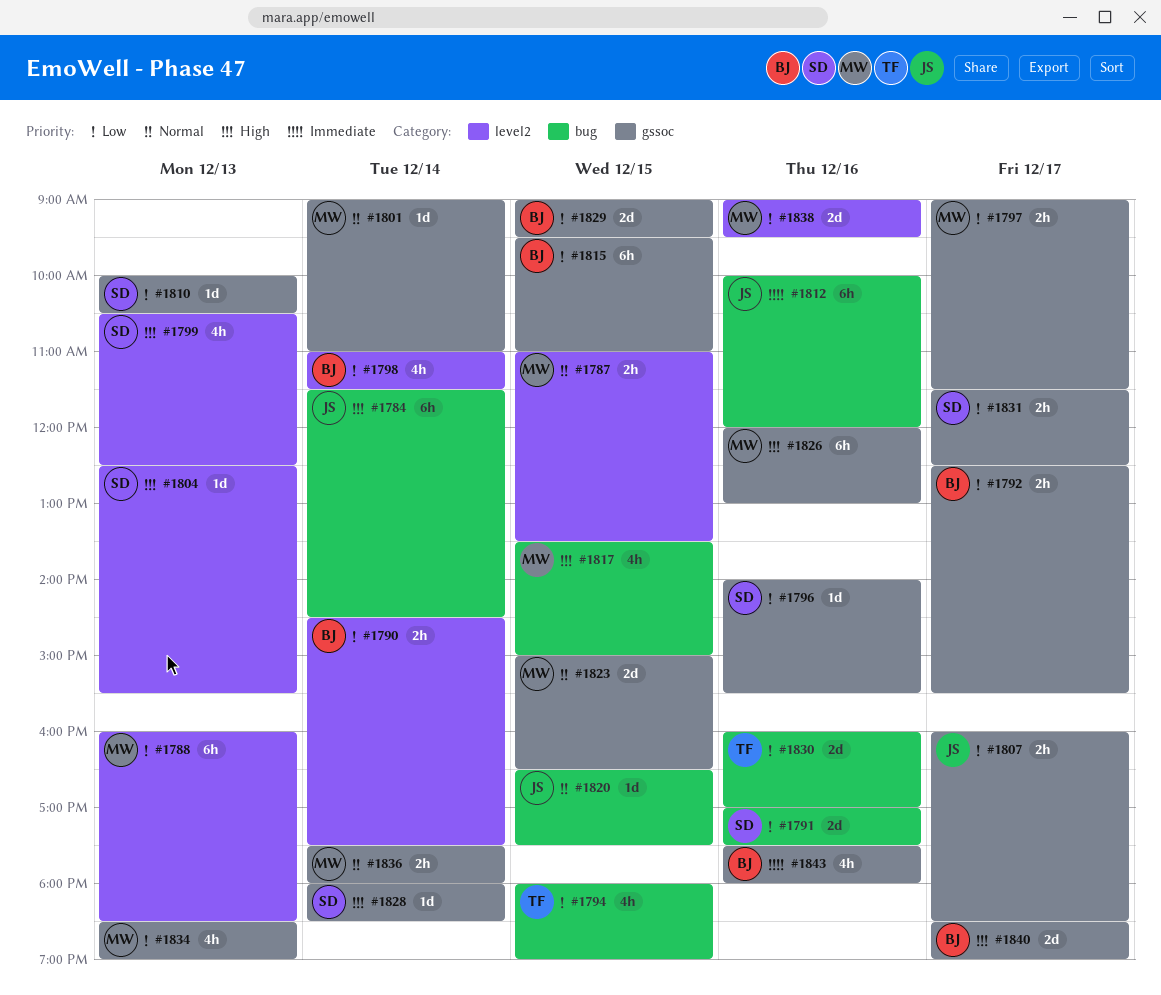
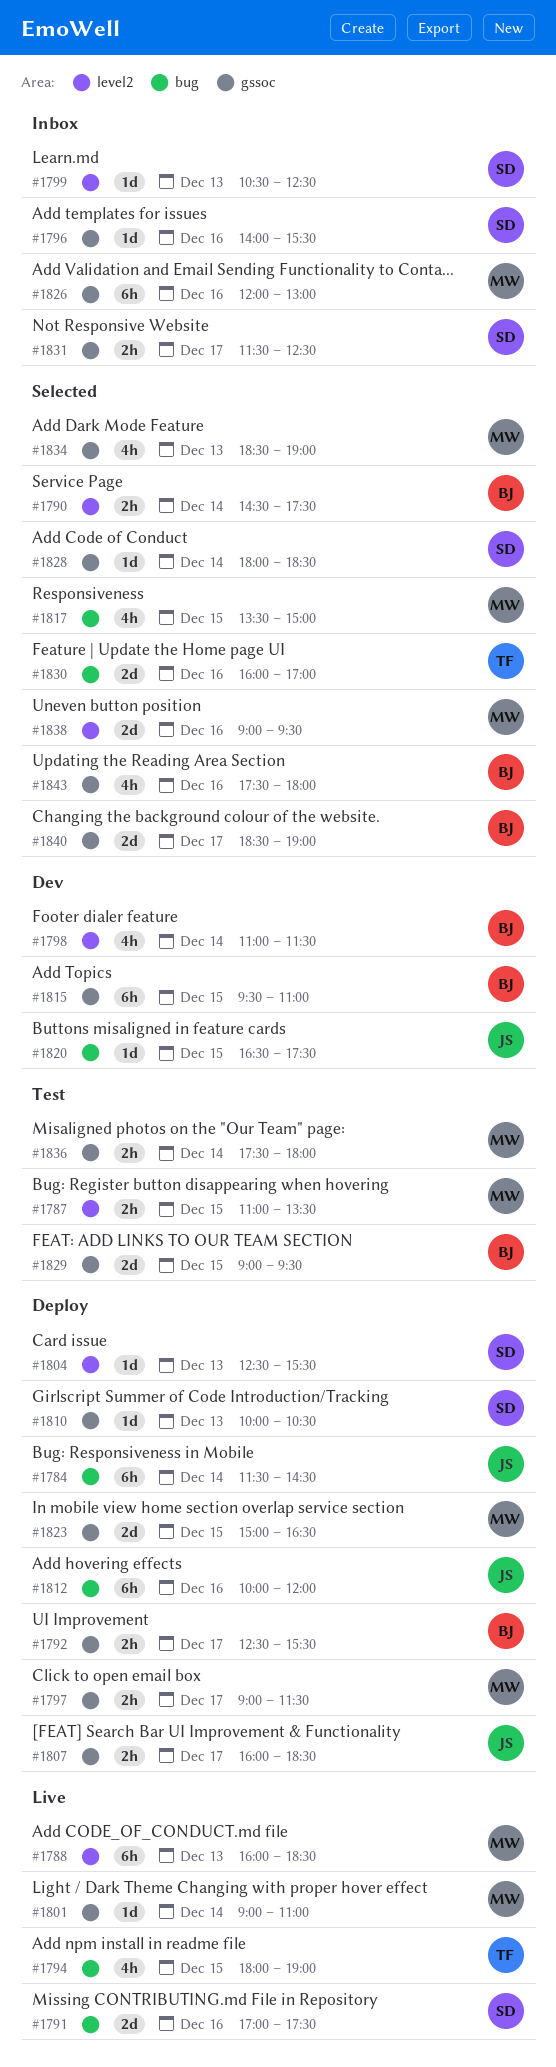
#1799, estimate: 4h -> 1d

